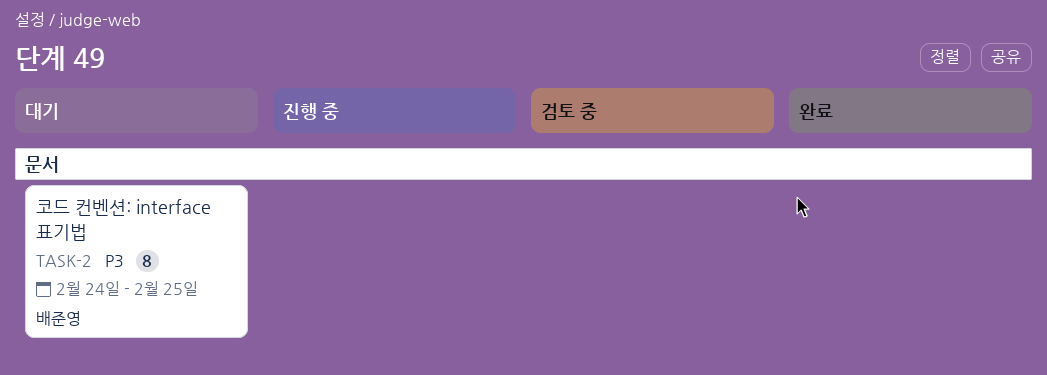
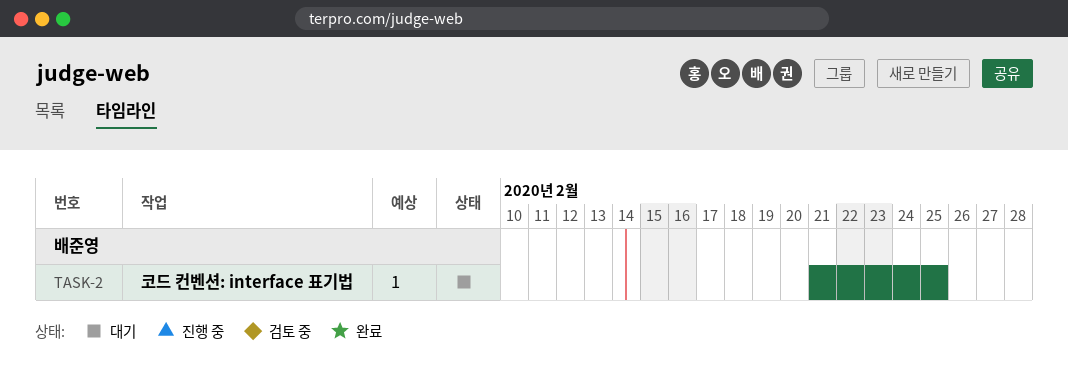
TASK-2, estimate: 8 -> 1
TASK-2, start: Feb 24 -> Feb 21

